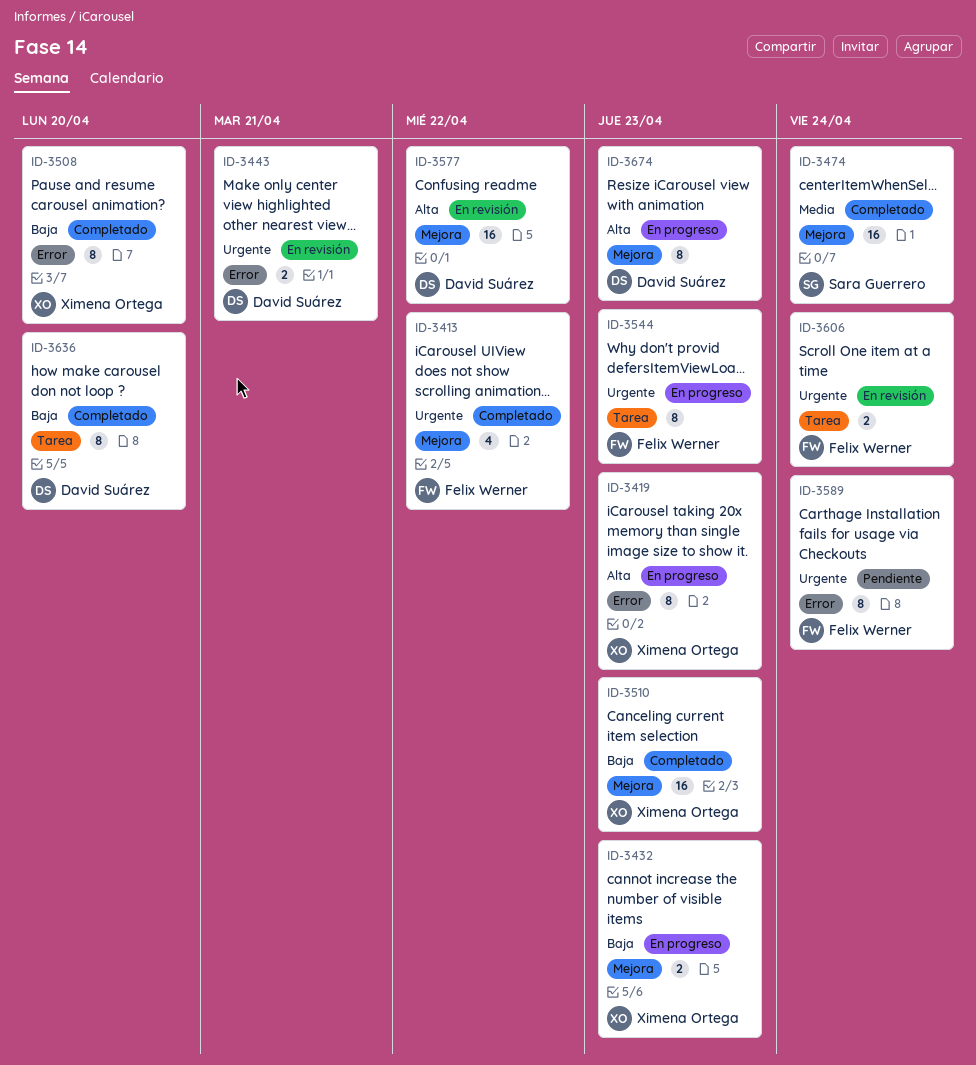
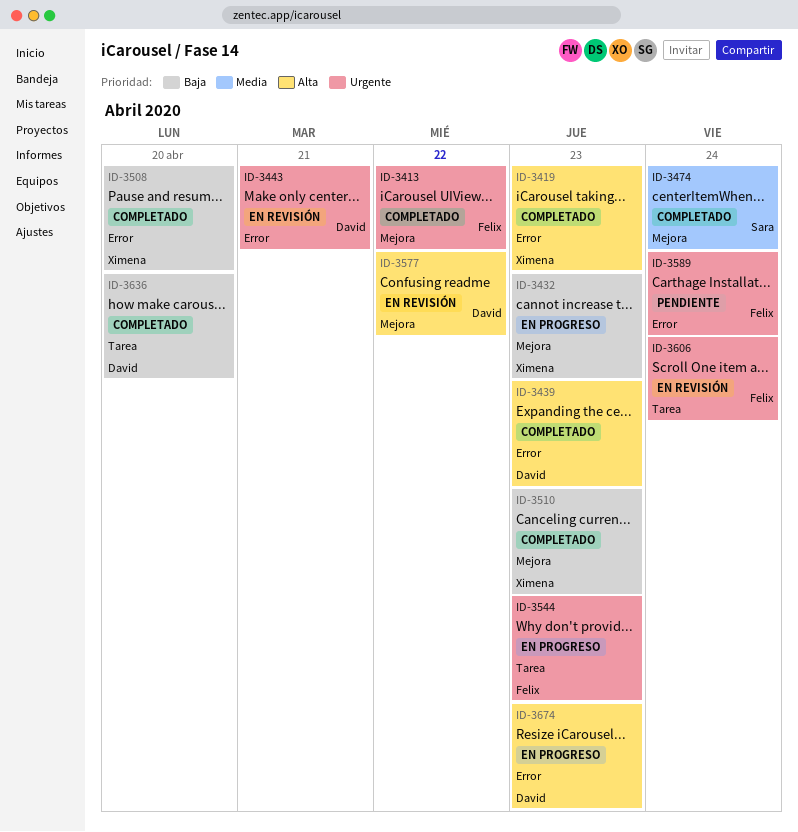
ID-3419, status: En progreso -> Completado
ID-3439: none -> present
ID-3674, label: Mejora -> Error

